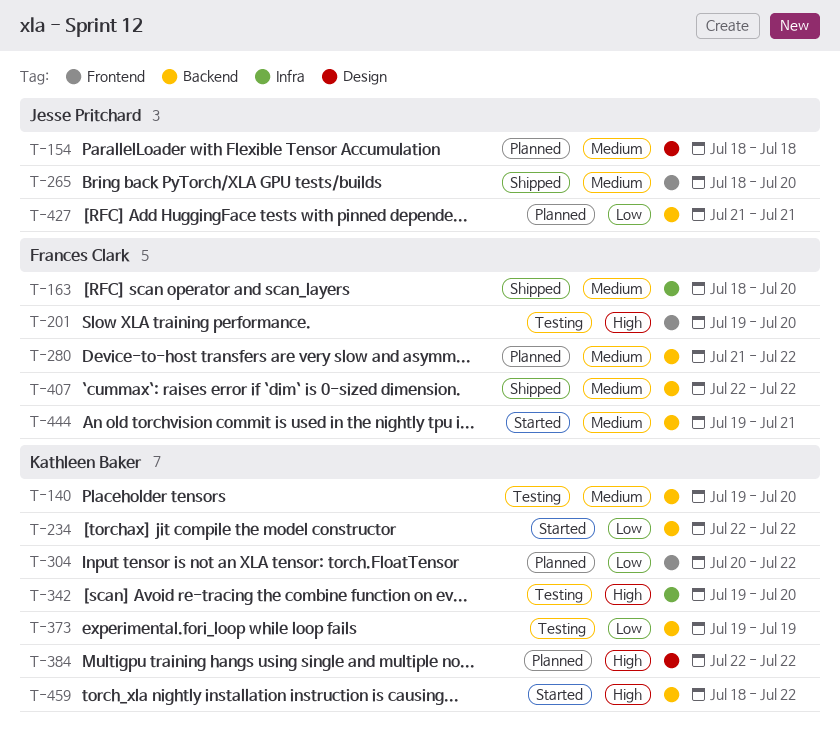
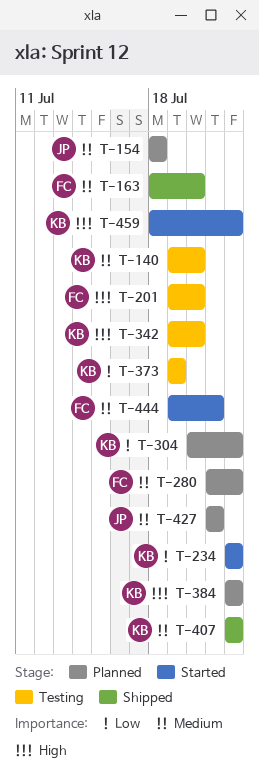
T-265: present -> none
T-407, owner: Frances Clark -> Kathleen Baker
T-427, priority: Low -> Medium

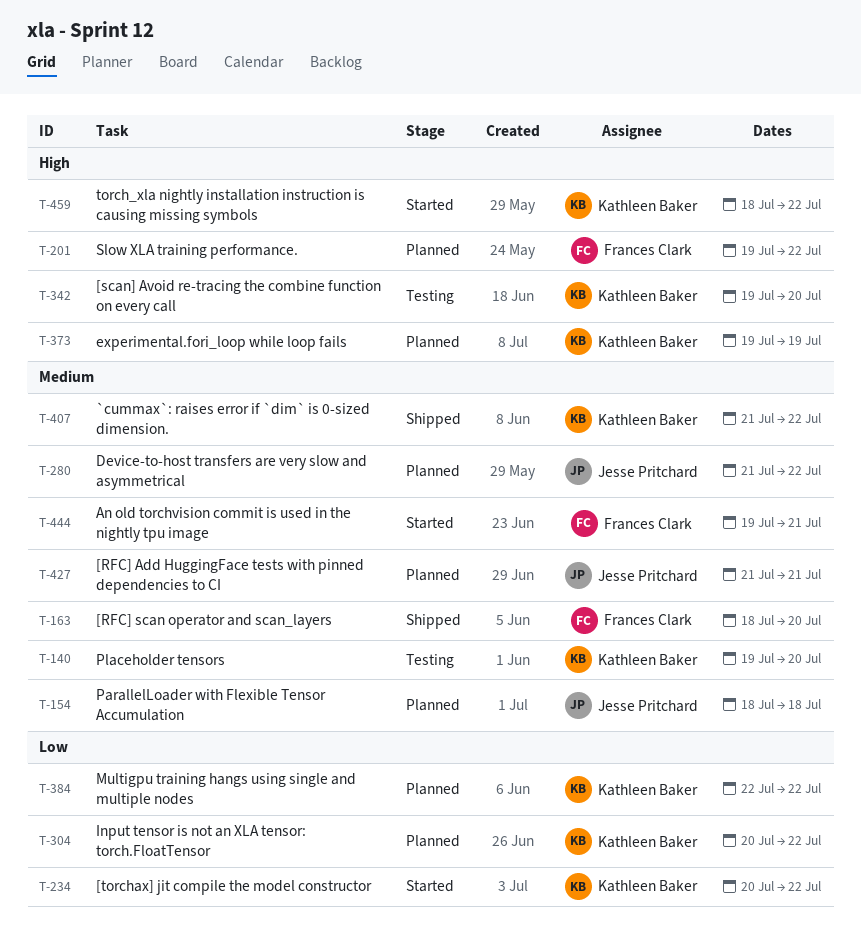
T-201, status: Testing -> Planned
T-201, due: Jul 20 -> Jul 22
T-234, start: Jul 22 -> Jul 20
T-280, owner: Frances Clark -> Jesse Pritchard
T-373, status: Testing -> Planned
T-373, priority: Low -> High
T-384, priority: High -> Low
T-407, start: Jul 22 -> Jul 21

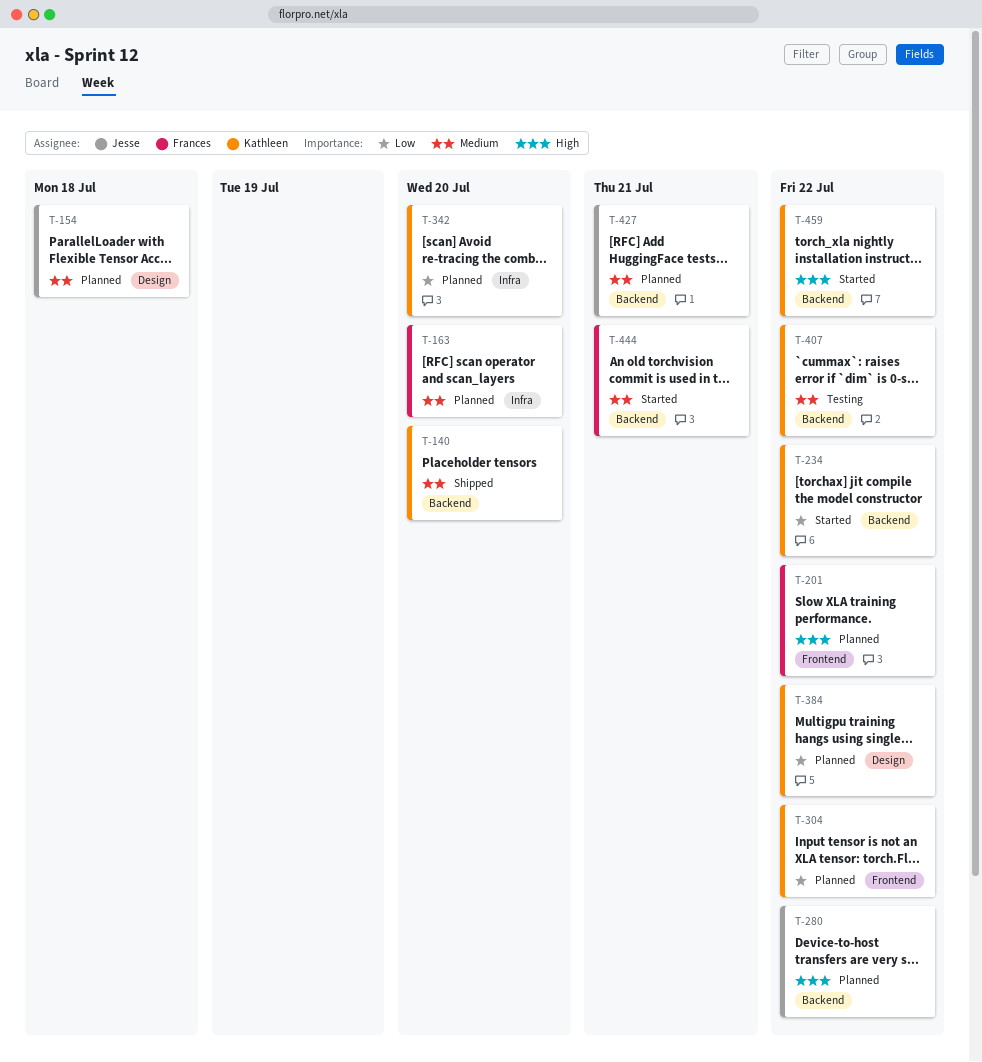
T-140, status: Testing -> Shipped
T-163, status: Shipped -> Planned
T-280, priority: Medium -> High
T-342, status: Testing -> Planned
T-342, priority: High -> Low
T-373: present -> none
T-407, status: Shipped -> Testing

